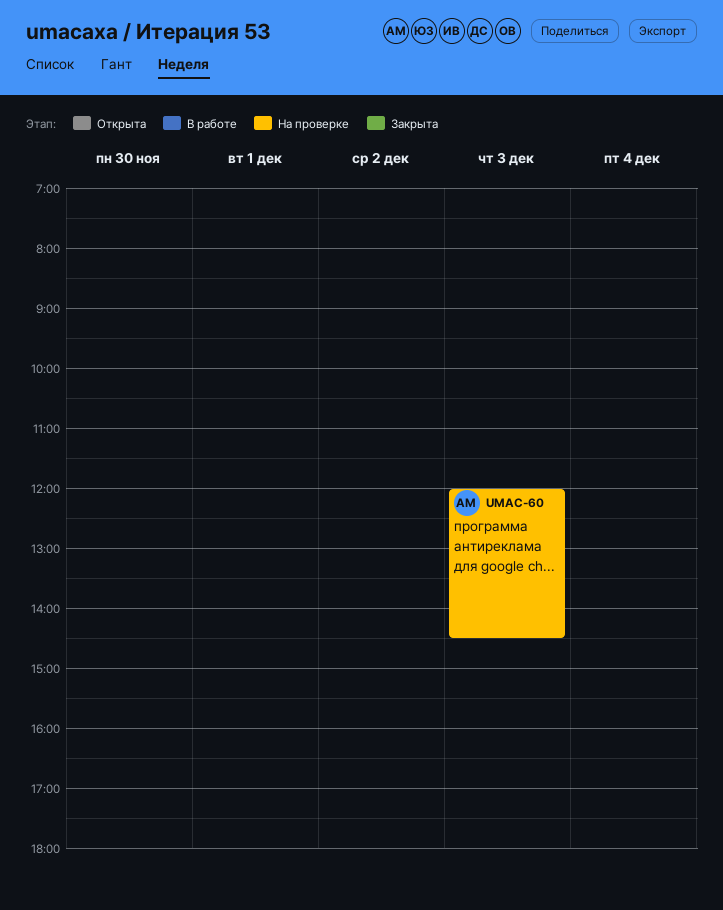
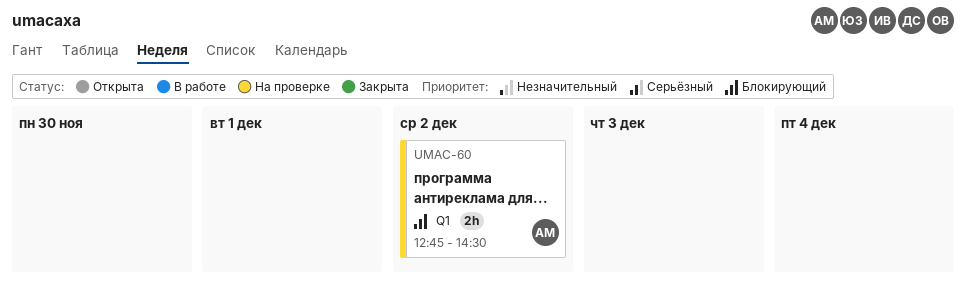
UMAC-60, day: Dec 3 -> Dec 2
UMAC-60, begins: 12:00 -> 12:45

